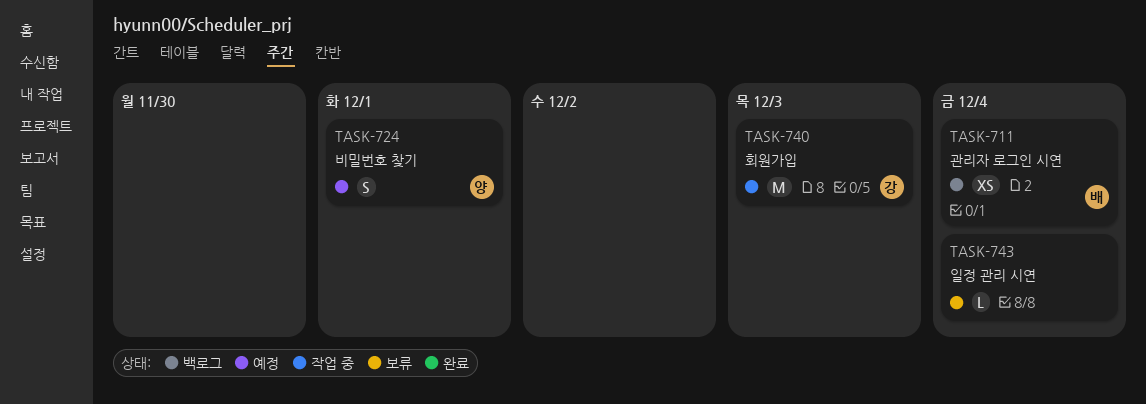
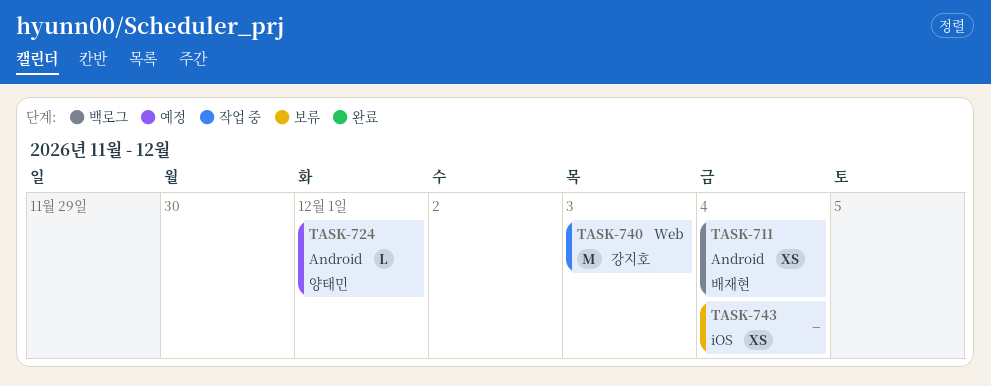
TASK-724, estimate: S -> L
TASK-743, estimate: L -> XS

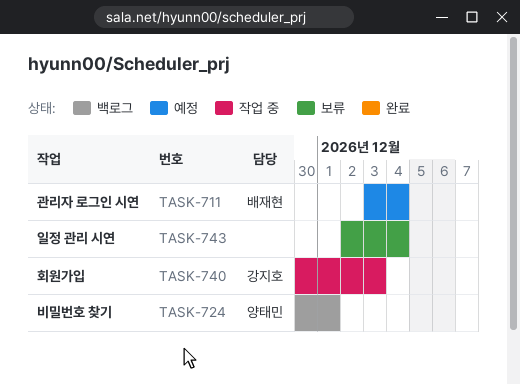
TASK-711, status: 백로그 -> 예정
TASK-724, status: 예정 -> 백로그

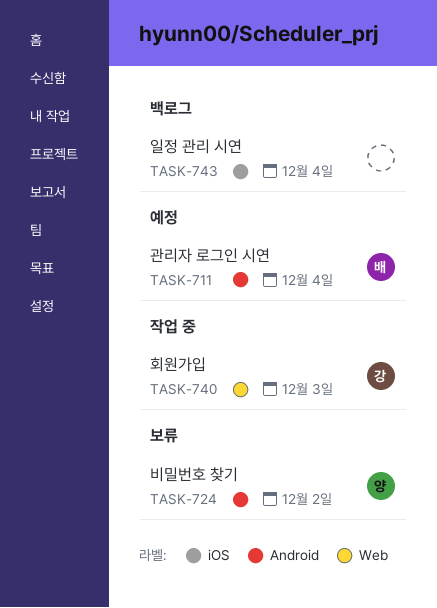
TASK-724, status: 백로그 -> 보류
TASK-724, due: Dec 1 -> Dec 2
TASK-743, status: 보류 -> 백로그

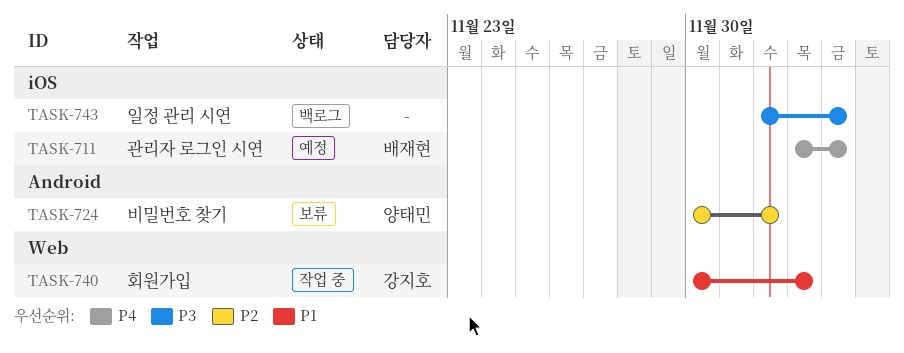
TASK-711, label: Android -> iOS

